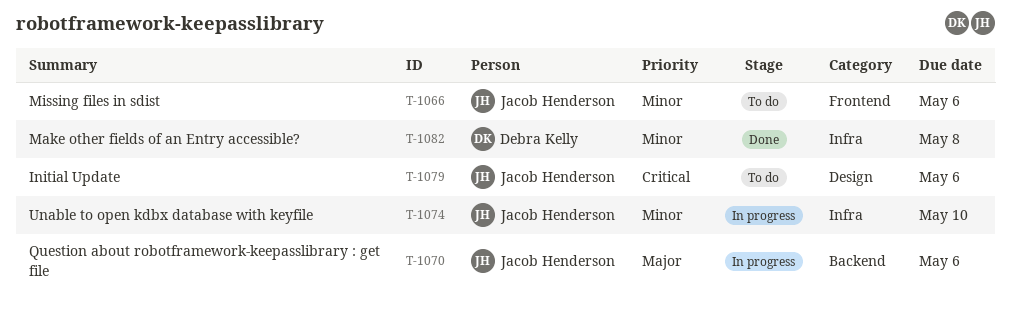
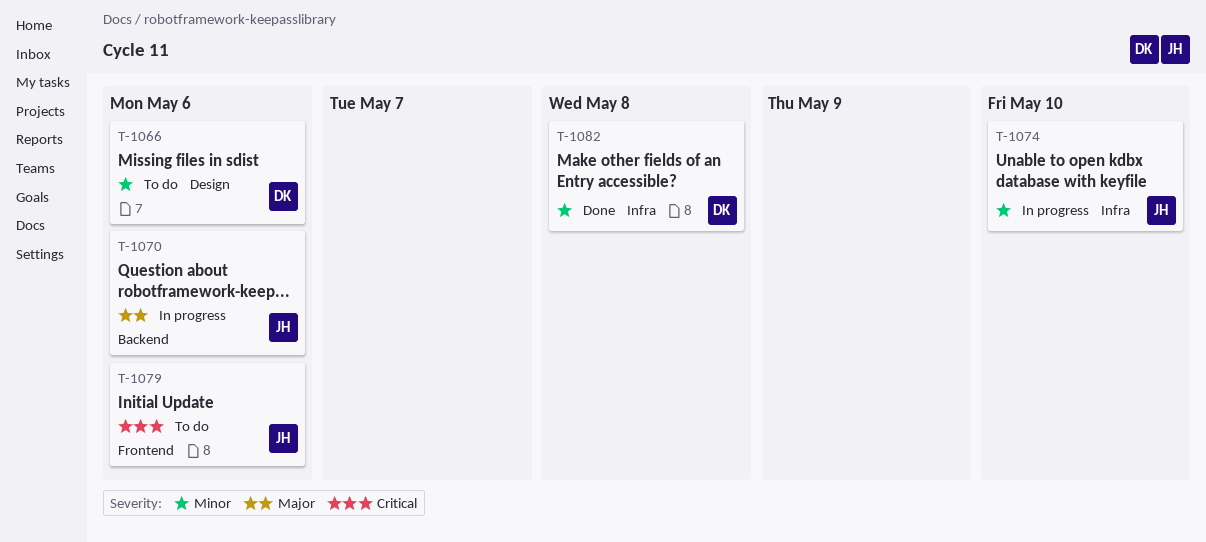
T-1066, owner: Jacob Henderson -> Debra Kelly
T-1066, label: Frontend -> Design
T-1079, label: Design -> Frontend

